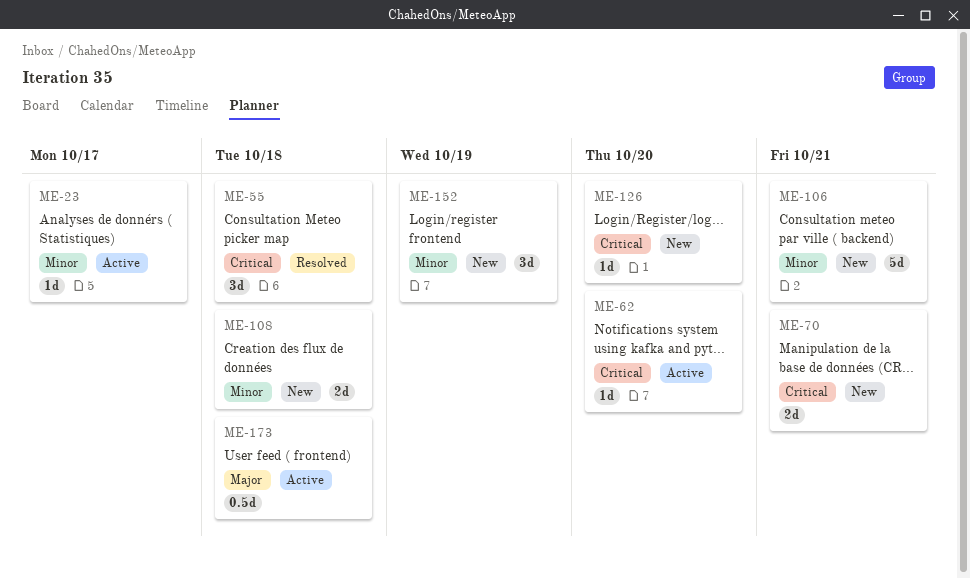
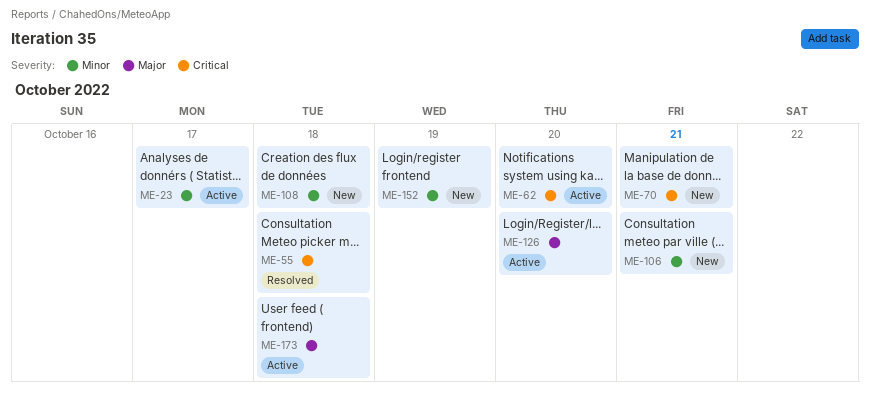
ME-126, status: New -> Active
ME-126, priority: Critical -> Major

